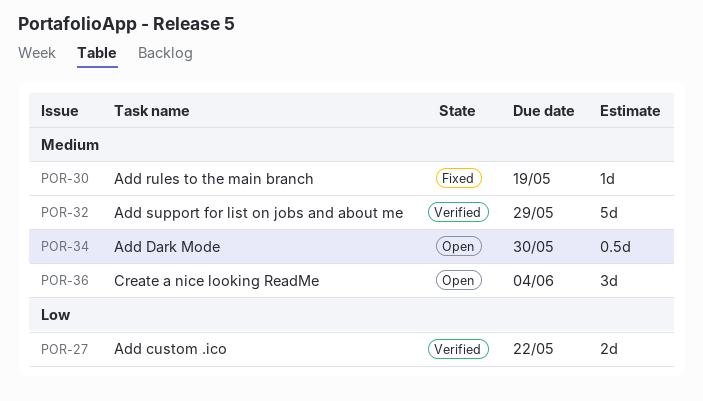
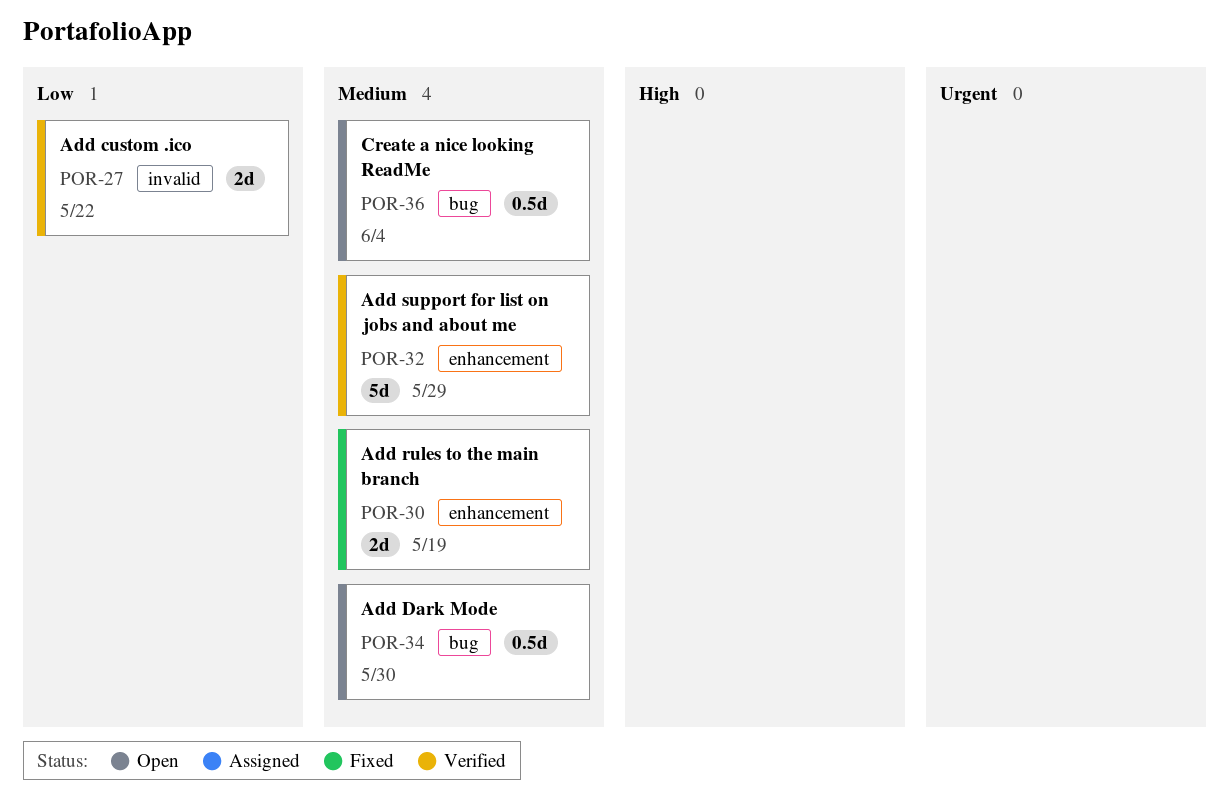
POR-30, estimate: 1d -> 2d
POR-36, estimate: 3d -> 0.5d

